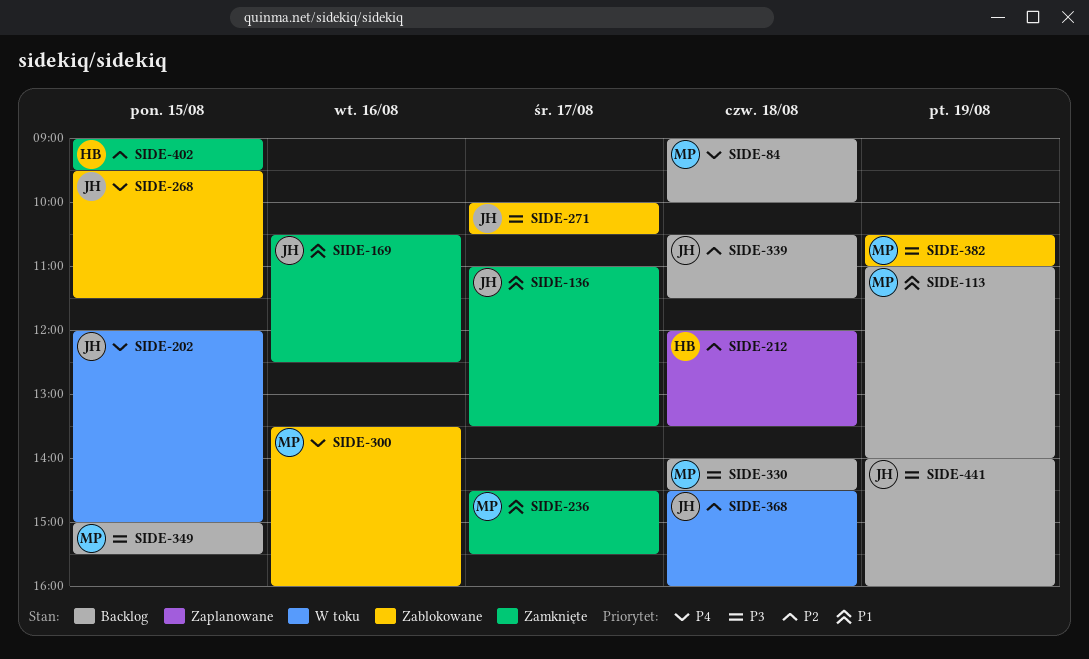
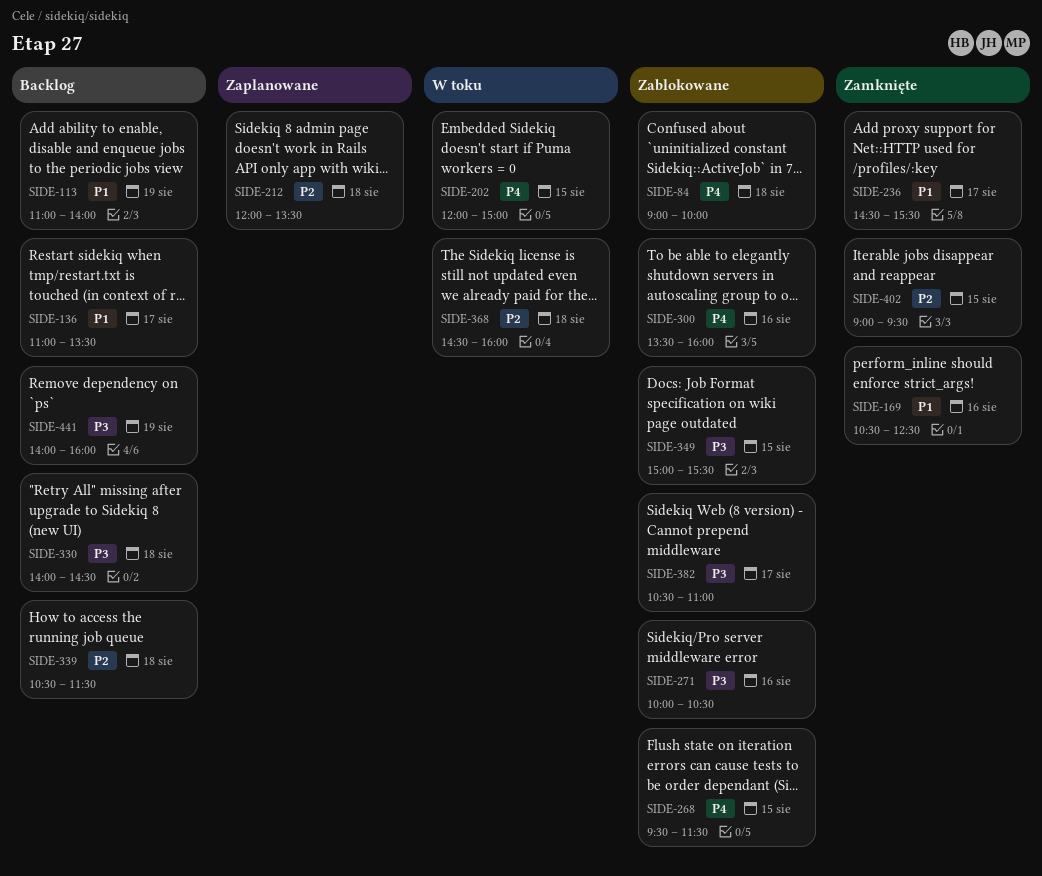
SIDE-84, status: Backlog -> Zablokowane
SIDE-136, status: Zamknięte -> Backlog
SIDE-271, day: Aug 17 -> Aug 16
SIDE-349, status: Backlog -> Zablokowane
SIDE-382, day: Aug 19 -> Aug 17

